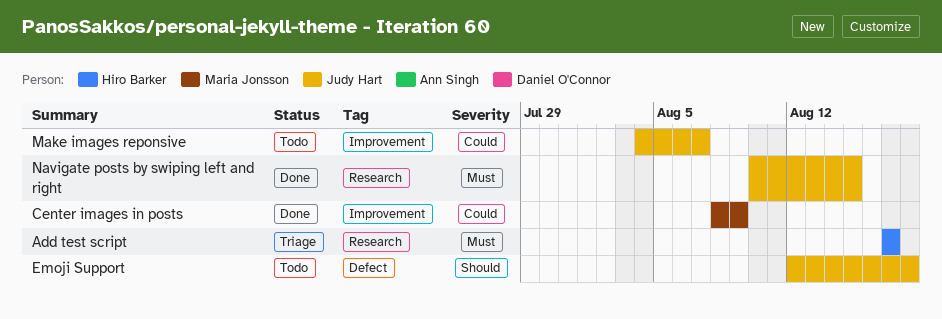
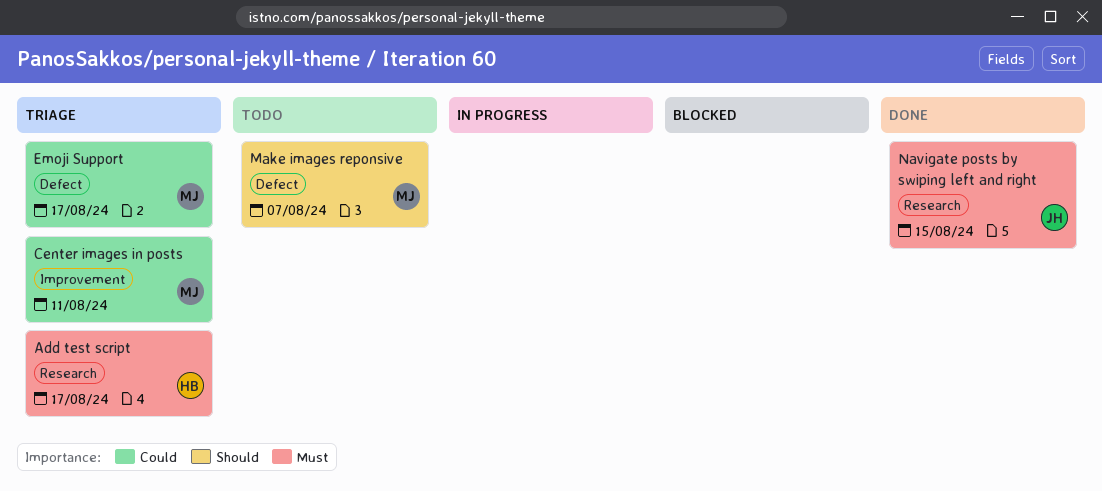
Center images in posts, status: Done -> Triage
Center images in posts, due: Aug 9 -> Aug 11
Emoji Support, status: Todo -> Triage
Emoji Support, owner: Judy Hart -> Maria Jonsson
Emoji Support, priority: Should -> Could
Emoji Support, due: Aug 18 -> Aug 17
Make images reponsive, owner: Judy Hart -> Maria Jonsson
Make images reponsive, priority: Could -> Should
Make images reponsive, label: Improvement -> Defect

